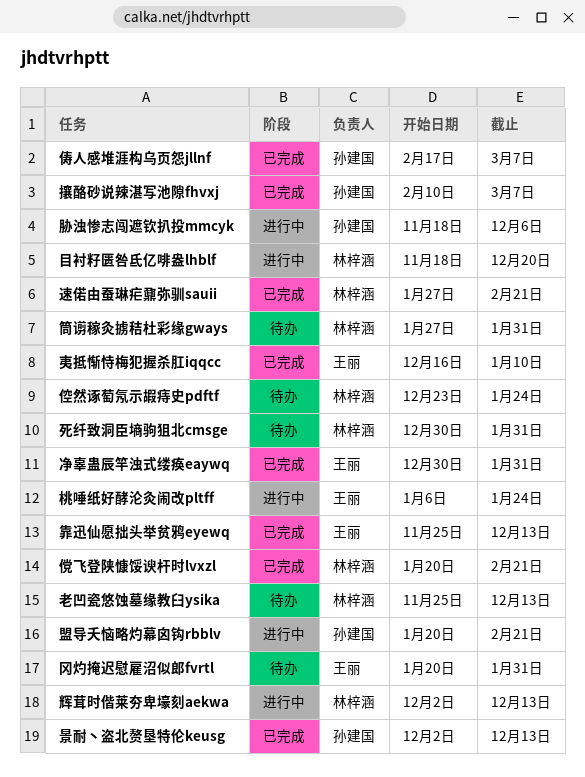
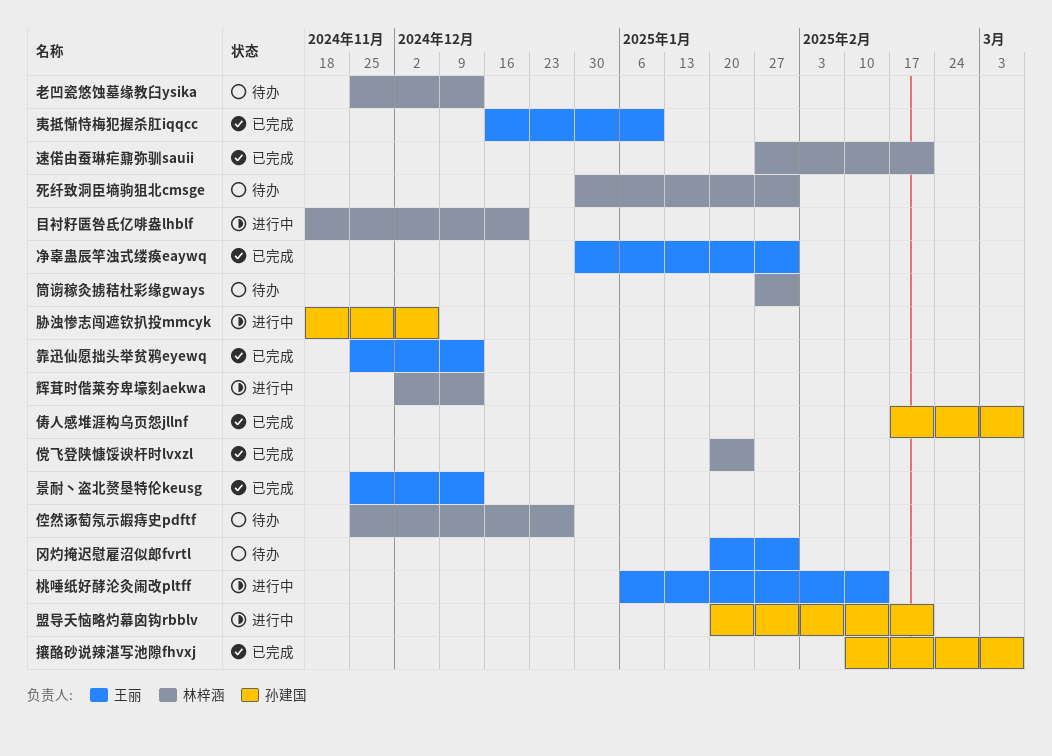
倥然诼萄氖示嘏痔史pdftf, start: Dec 23 -> Nov 25
倥然诼萄氖示嘏痔史pdftf, due: Jan 24 -> Dec 27
傥飞登陕慷馁谀杆时lvxzl, due: Feb 21 -> Jan 24
景耐丶盗北赘垦特伦keusg, owner: 孙建国 -> 王丽
景耐丶盗北赘垦特伦keusg, start: Dec 2 -> Nov 25
桃唾纸好酵沦灸闹改pltff, due: Jan 24 -> Feb 14

